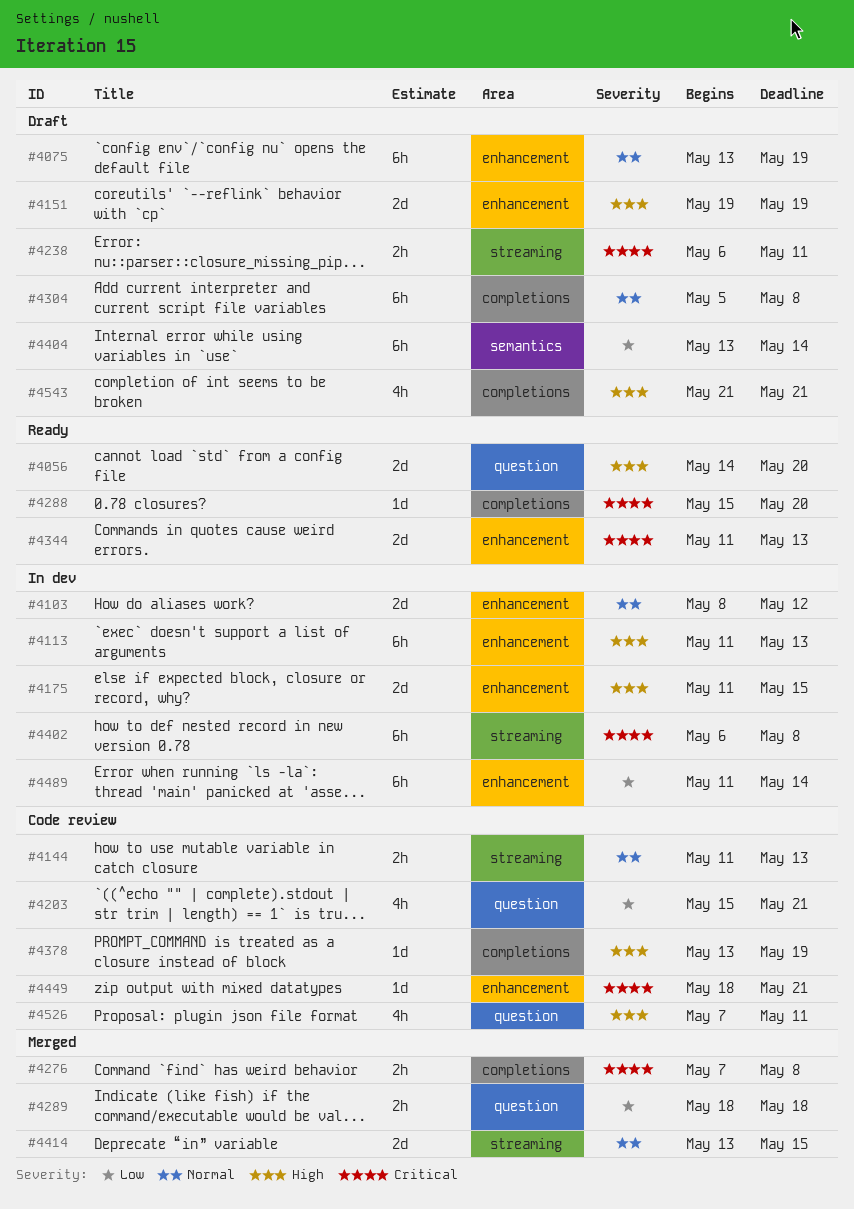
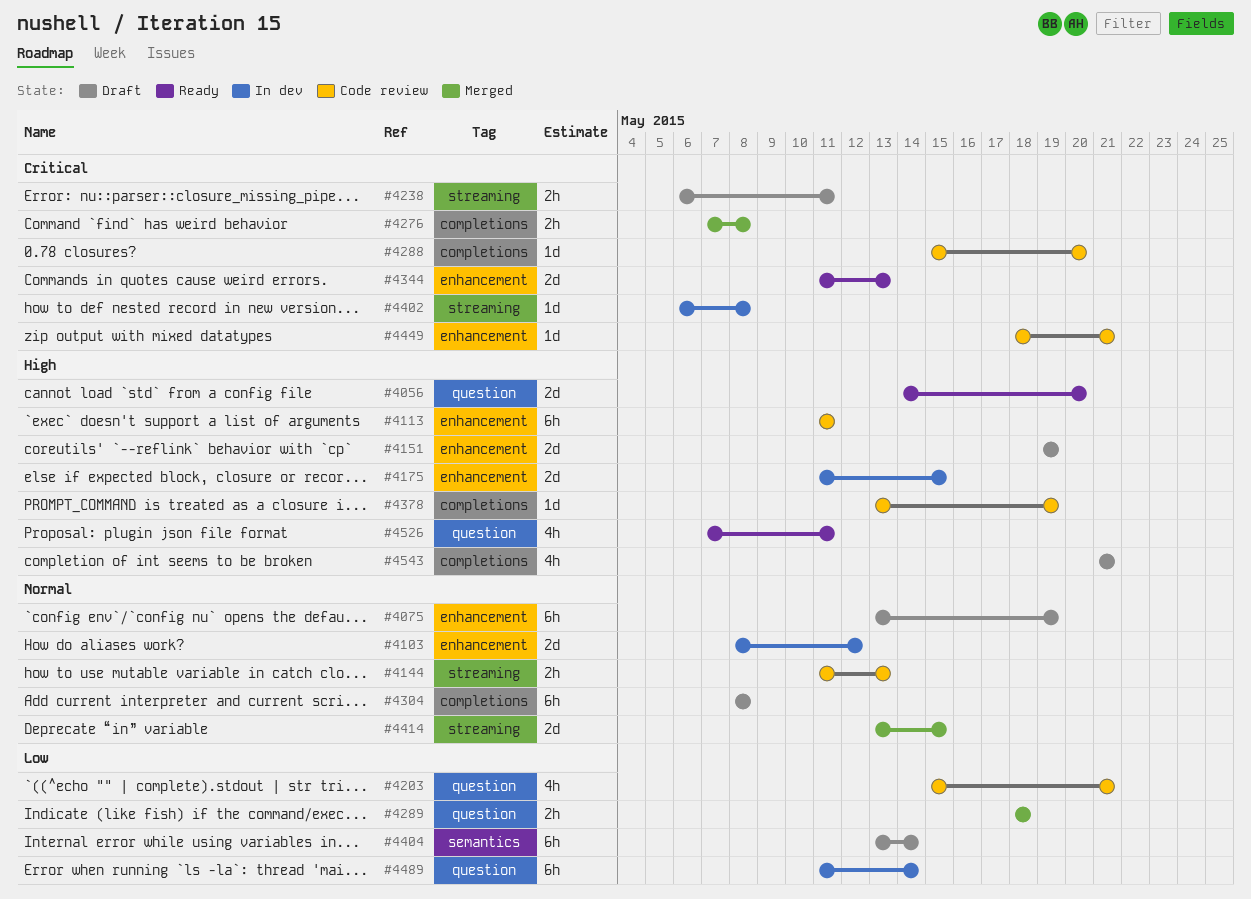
#4113, status: In dev -> Code review
#4113, due: May 13 -> May 11
#4288, status: Ready -> Code review
#4304, start: May 5 -> May 8
#4402, estimate: 6h -> 1d
#4489, label: enhancement -> question
#4526, status: Code review -> Ready

